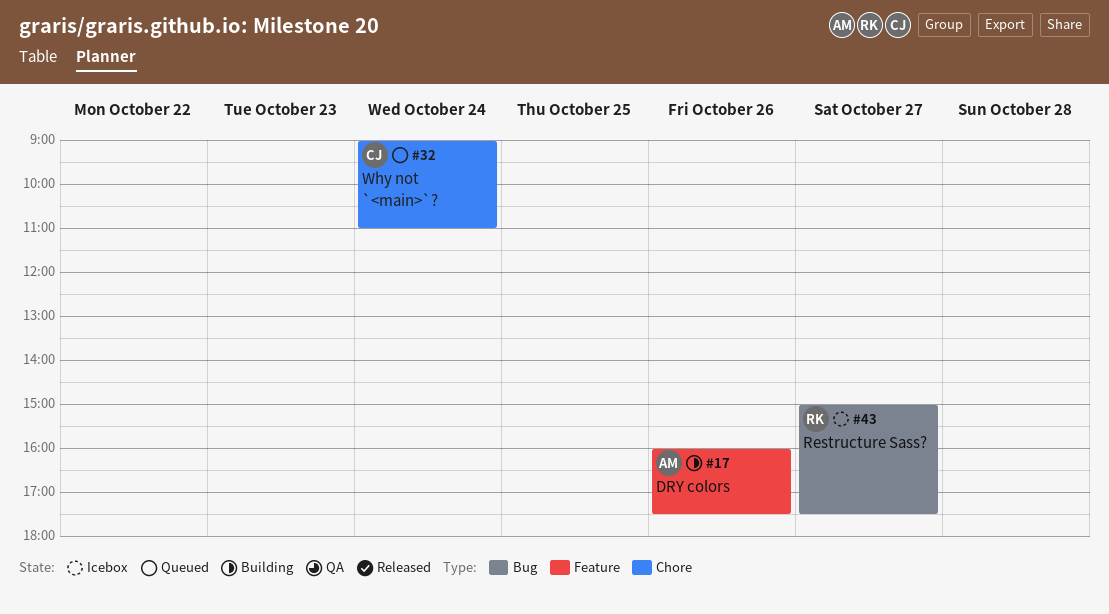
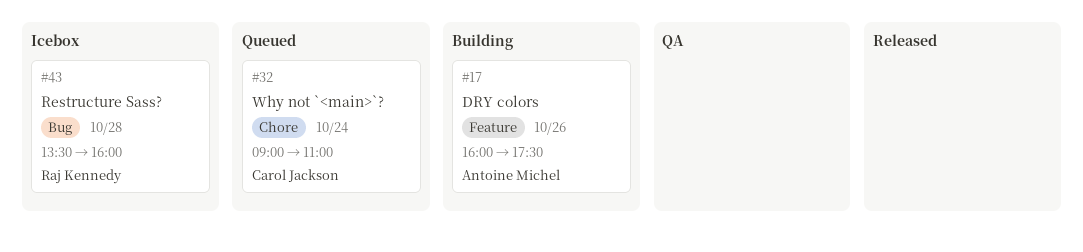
#43, day: Oct 27 -> Oct 28
#43, begins: 15:00 -> 13:30
#43, ends: 17:30 -> 16:00

